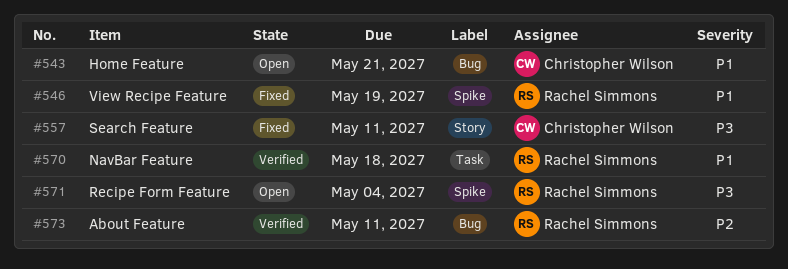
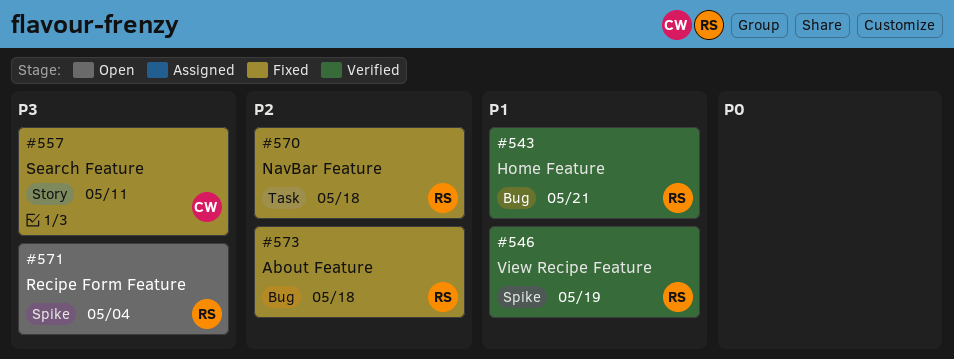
#543, status: Open -> Verified
#543, owner: Christopher Wilson -> Rachel Simmons
#546, status: Fixed -> Verified
#570, status: Verified -> Fixed
#570, priority: P1 -> P2
#573, status: Verified -> Fixed
#573, due: May 11 -> May 18

